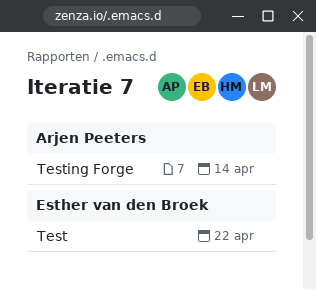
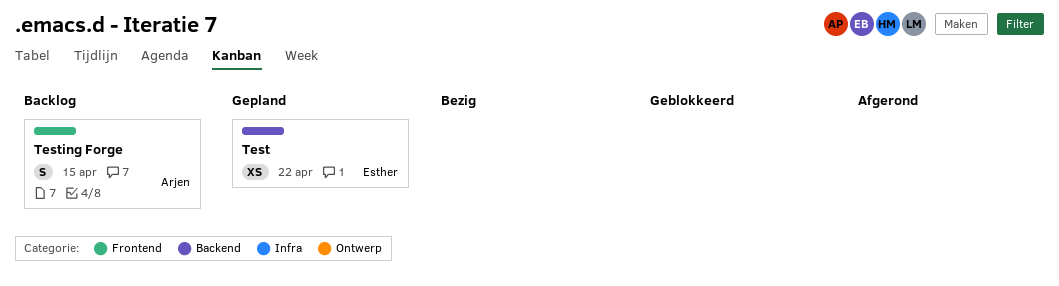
Testing Forge, due: Apr 14 -> Apr 15

